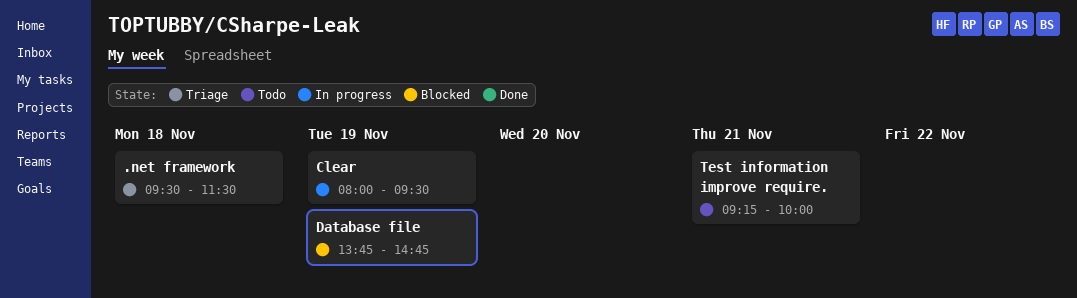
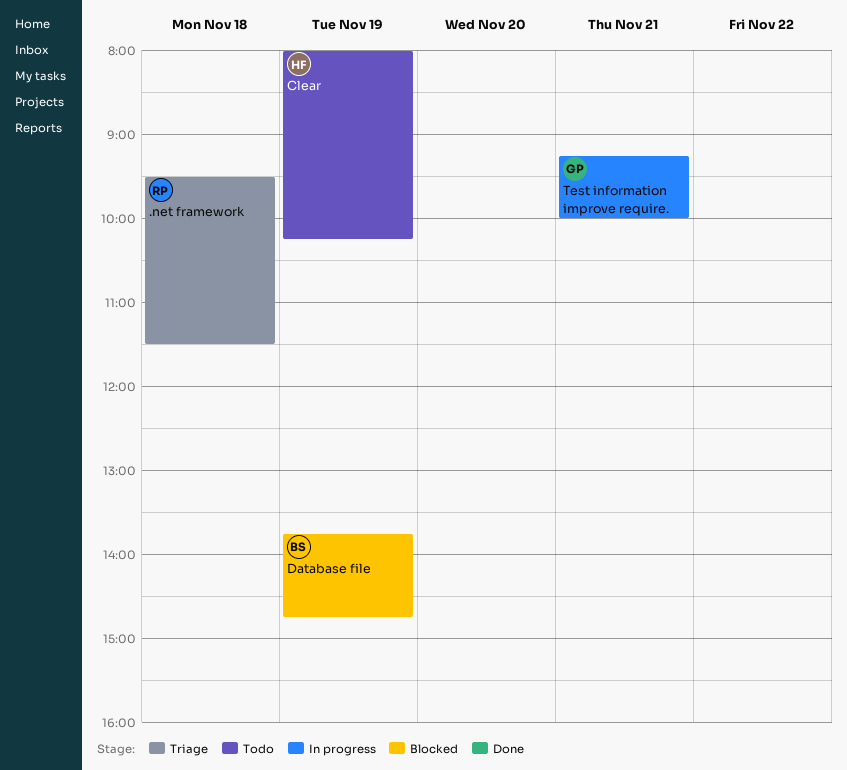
Clear, status: In progress -> Todo
Clear, ends: 09:30 -> 10:15
Test information improve require., status: Todo -> In progress

